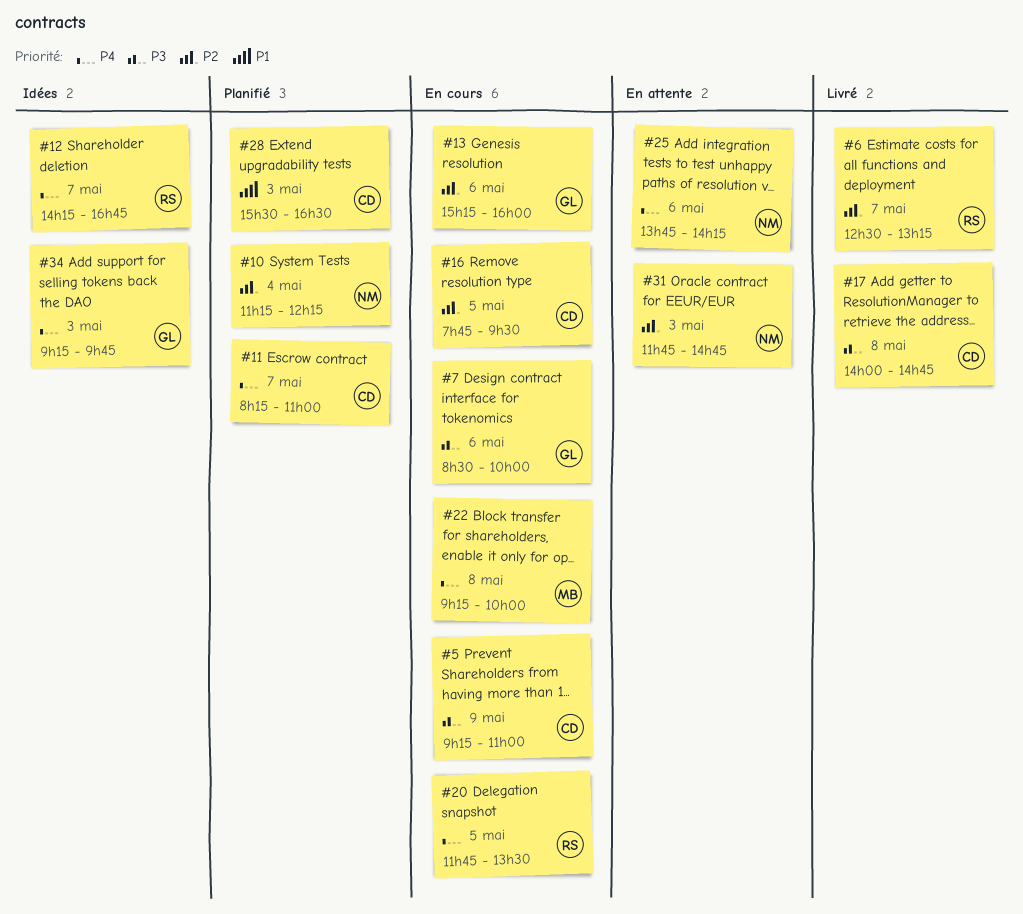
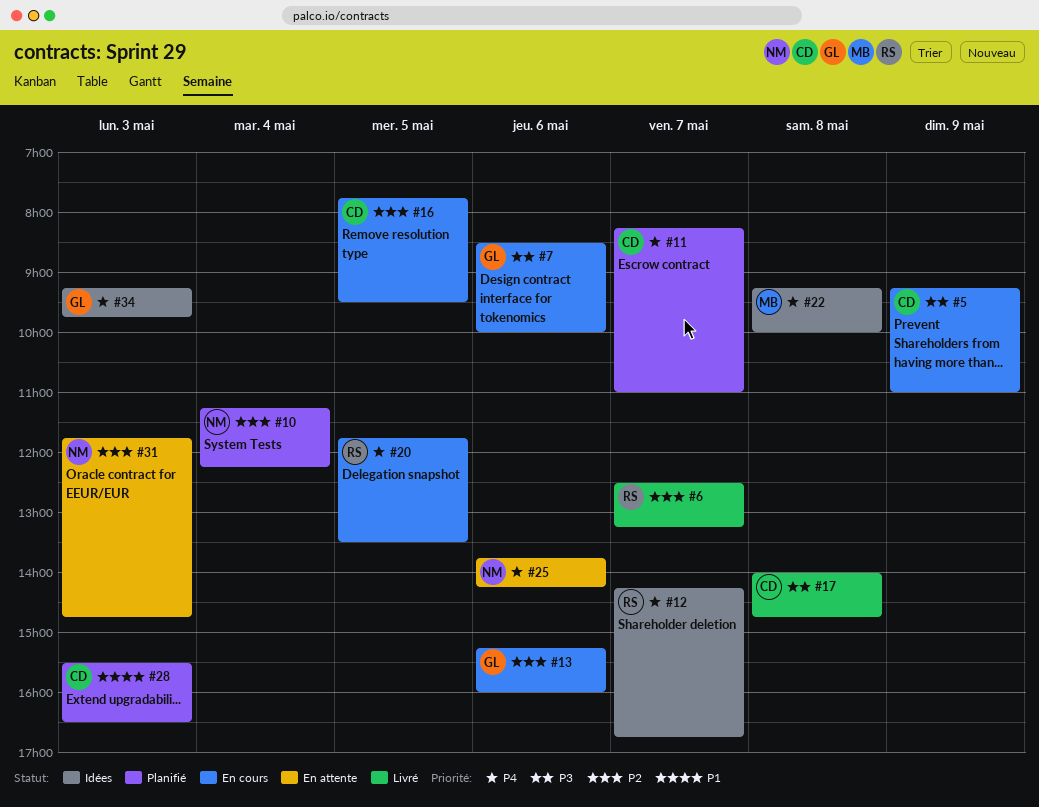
#22, status: En cours -> Idées

